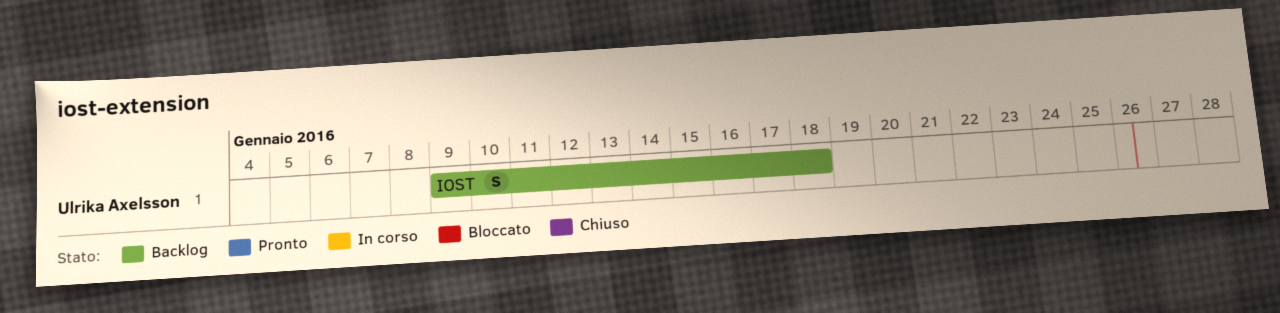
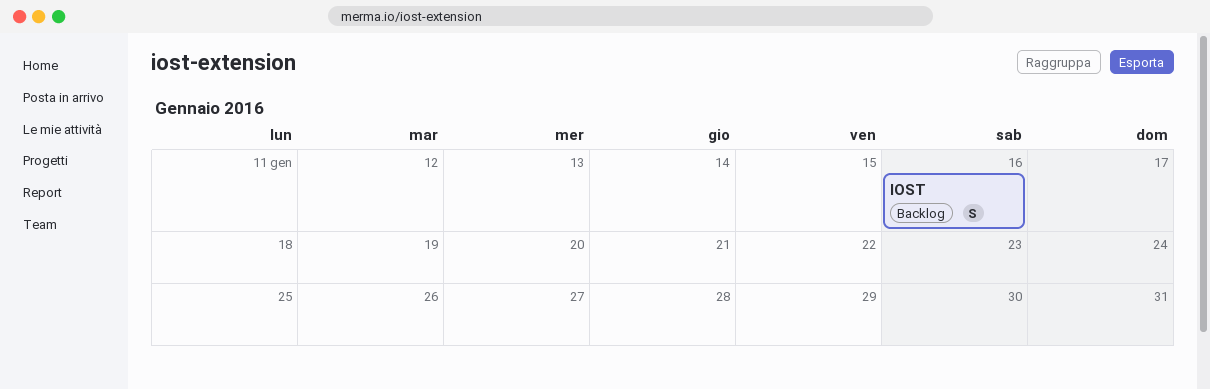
IOST, due: Jan 18 -> Jan 16

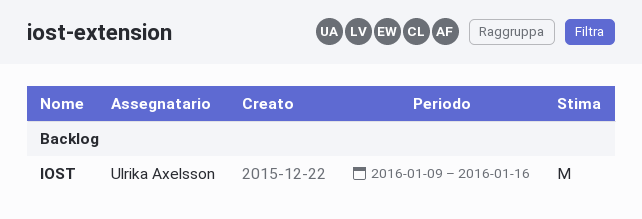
IOST, estimate: S -> M

